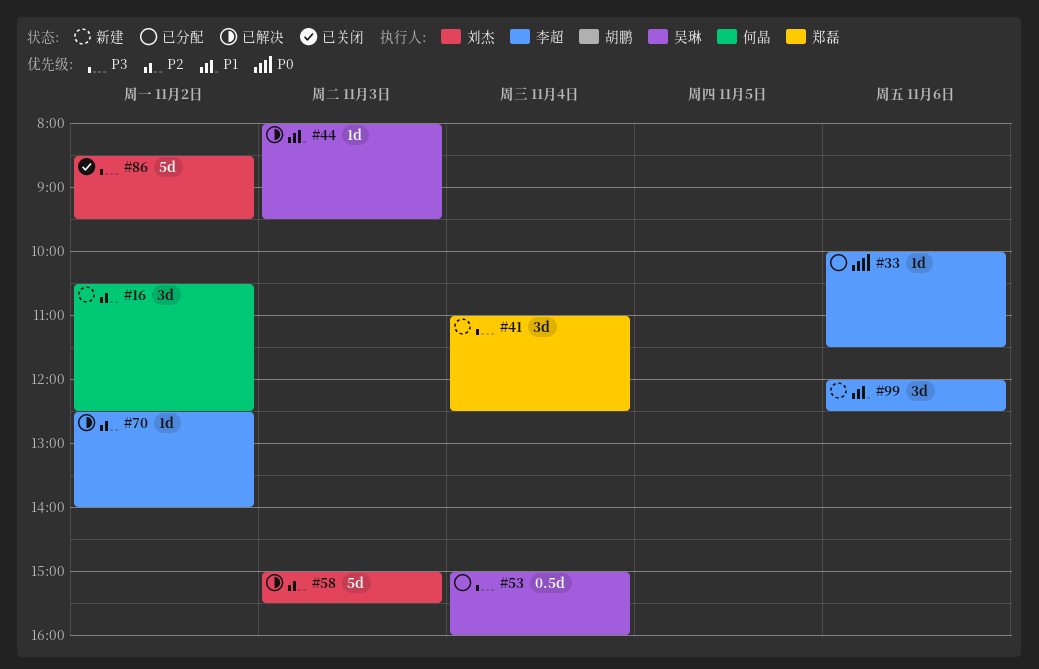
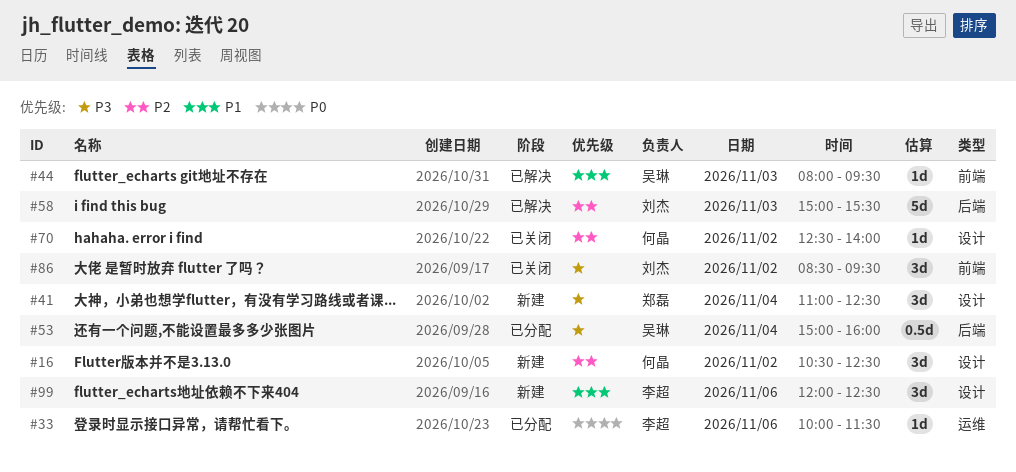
#70, status: 已解决 -> 已关闭
#70, owner: 李超 -> 何晶
#86, estimate: 5d -> 3d

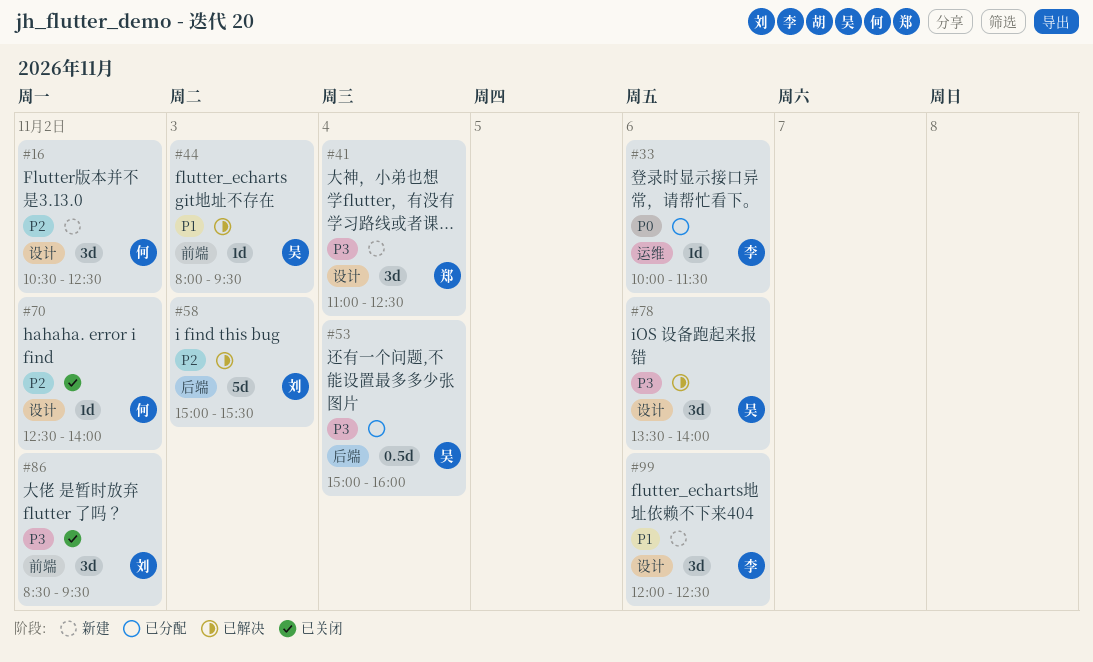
#78: none -> present

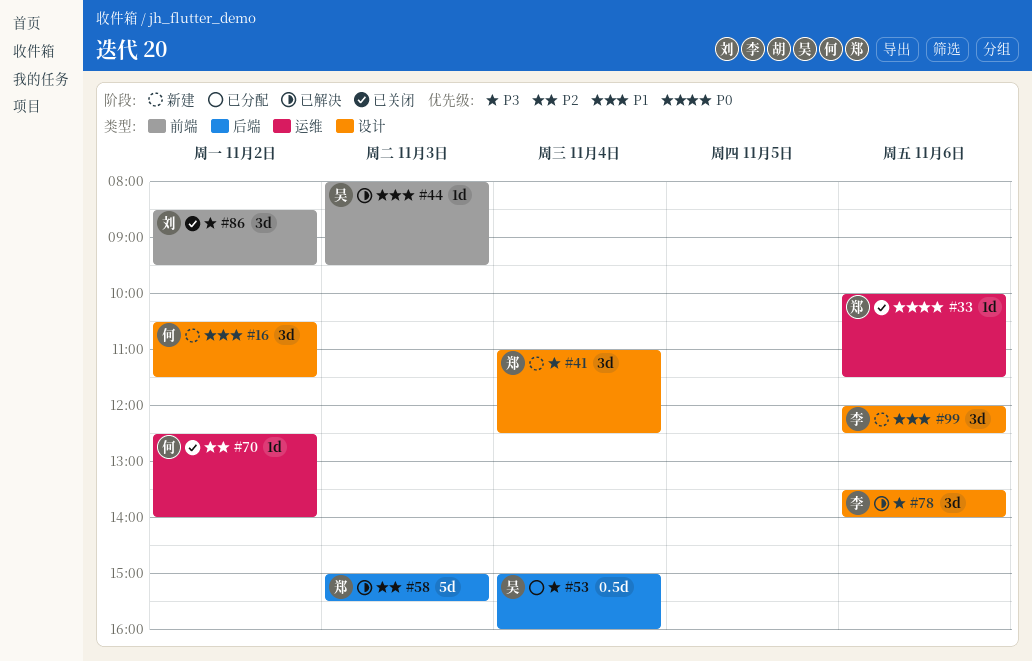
#16, priority: P2 -> P1
#16, ends: 12:30 -> 11:30
#33, status: 已分配 -> 已关闭
#33, owner: 李 -> 郑
#58, owner: 刘 -> 郑
#70, label: 设计 -> 运维
#78, owner: 吴 -> 李

